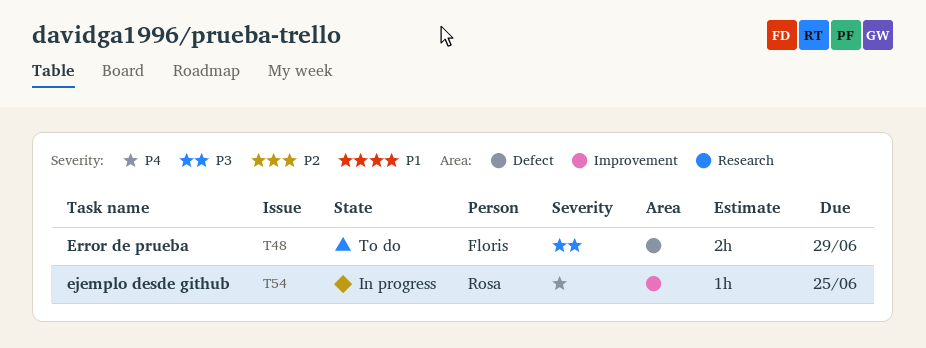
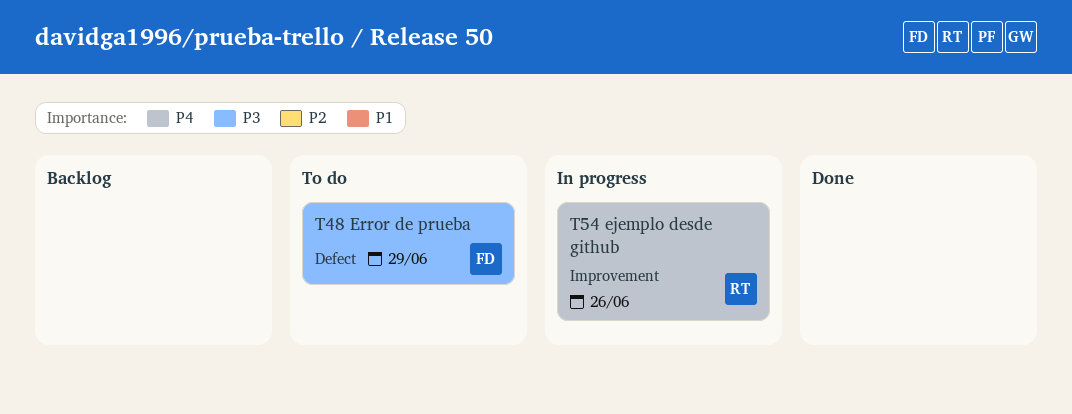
T54, due: Jun 25 -> Jun 26

